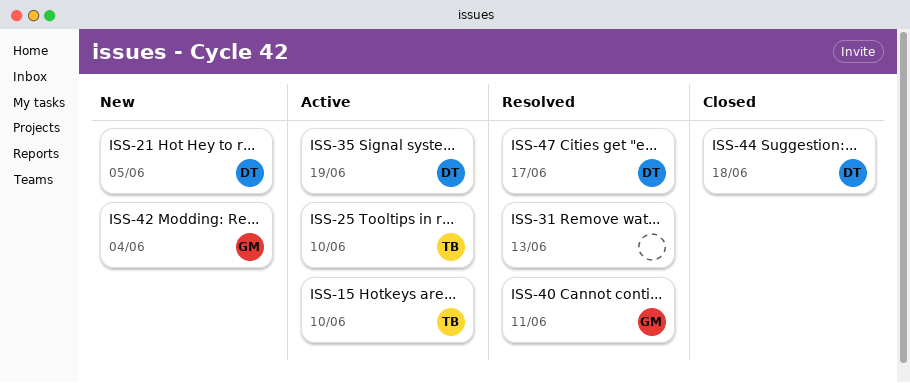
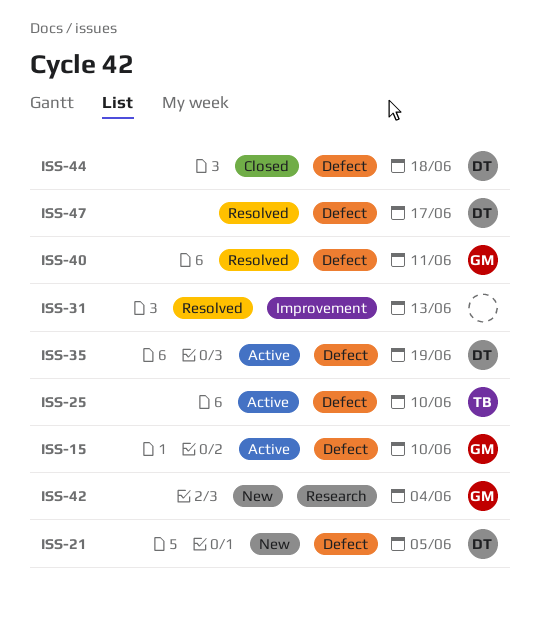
ISS-15, owner: TB -> GM

